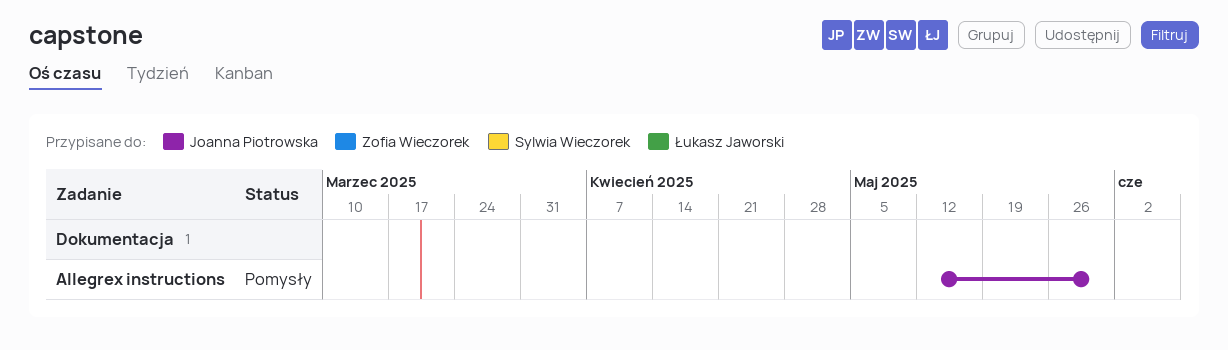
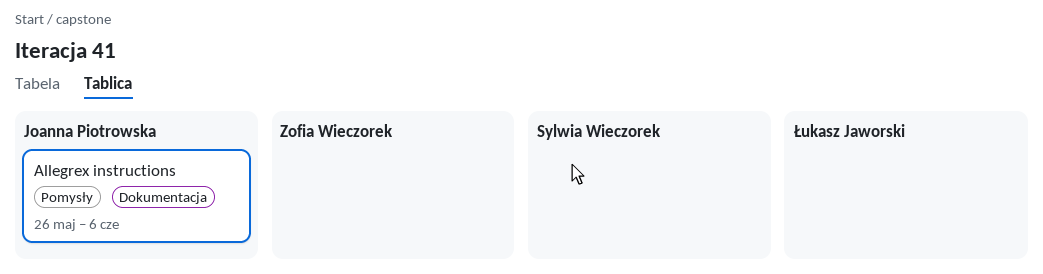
Allegrex instructions, start: May 12 -> May 26
Allegrex instructions, due: May 30 -> Jun 6

